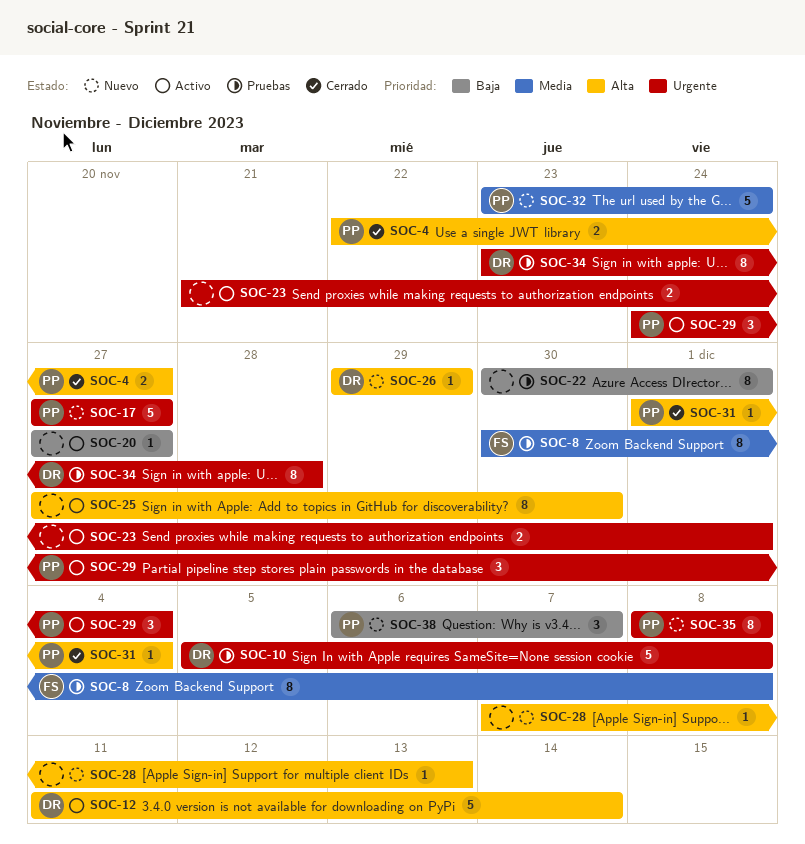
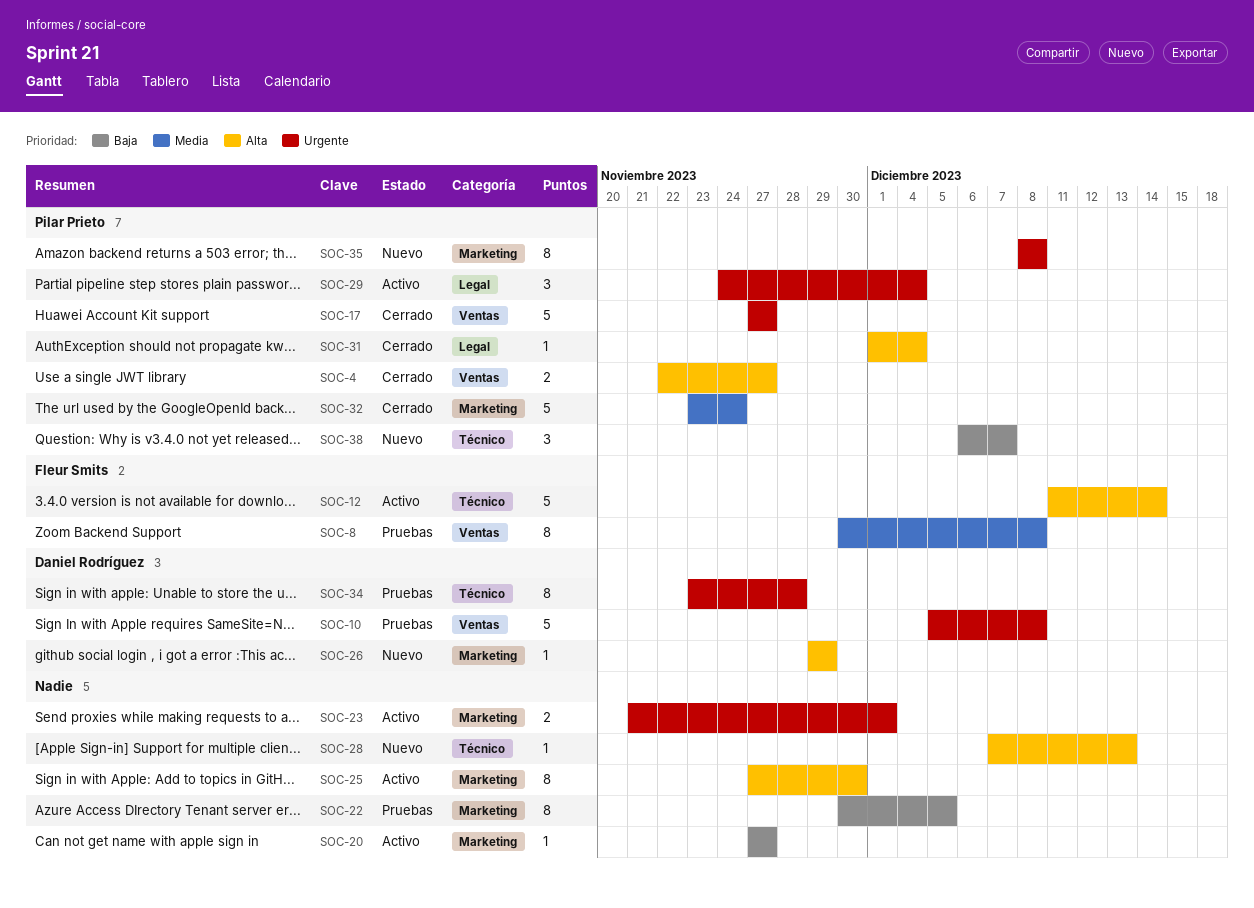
SOC-12, owner: Daniel Rodríguez -> Fleur Smits
SOC-17, status: Nuevo -> Cerrado
SOC-22, due: Dec 1 -> Dec 5
SOC-32, status: Nuevo -> Cerrado

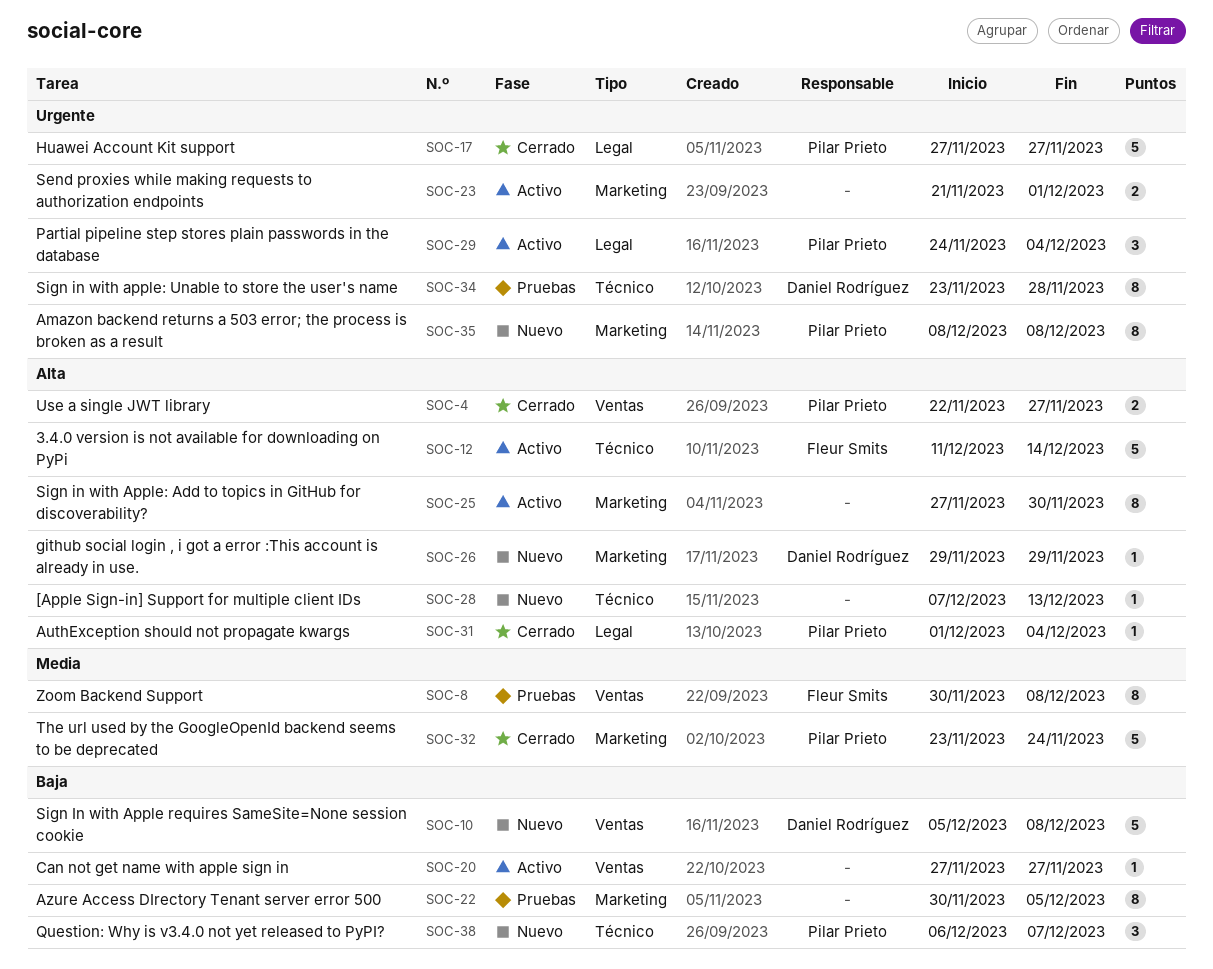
SOC-10, status: Pruebas -> Nuevo
SOC-10, priority: Urgente -> Baja
SOC-17, label: Ventas -> Legal
SOC-20, label: Marketing -> Ventas

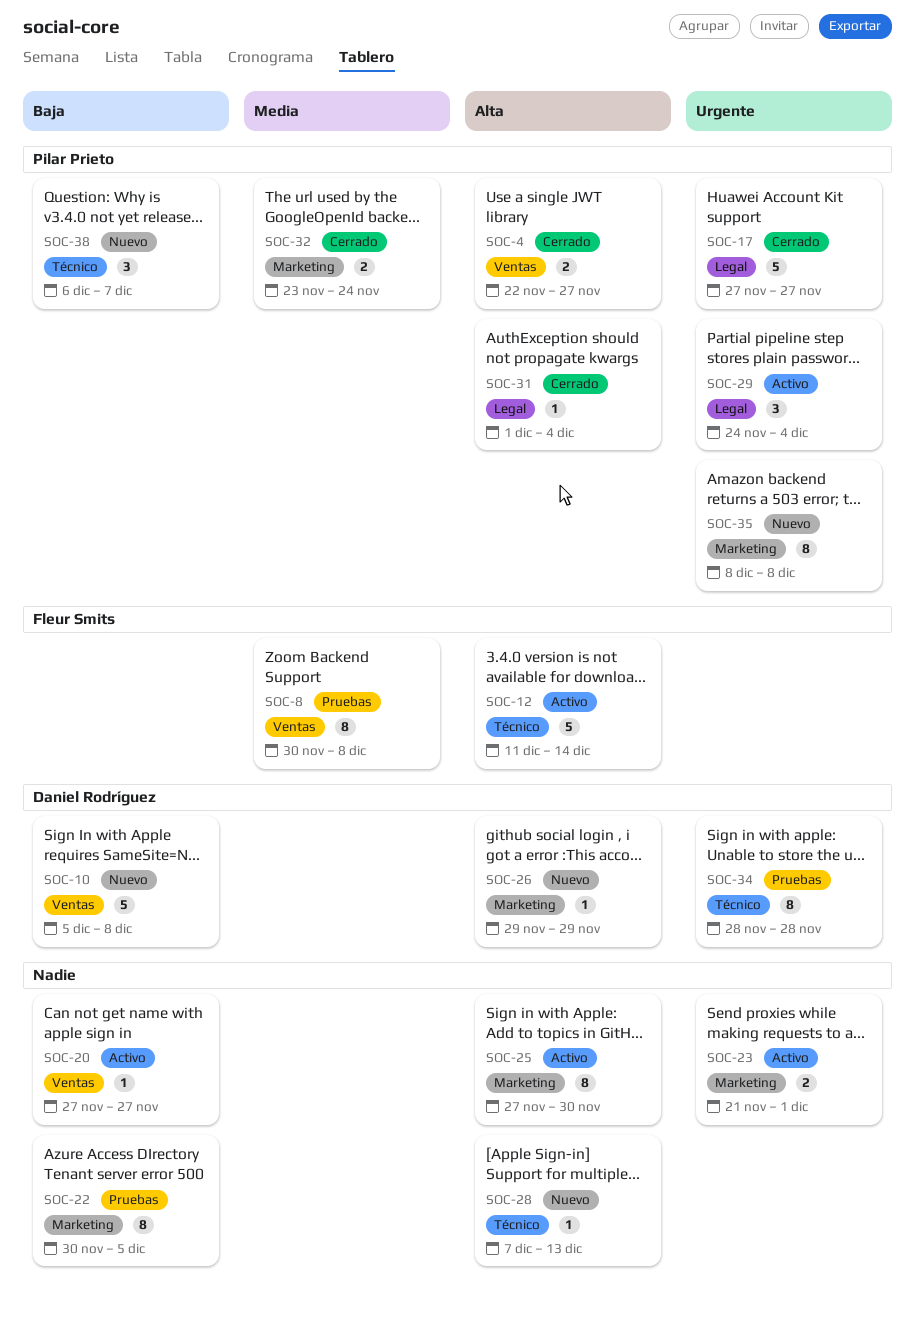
SOC-32, estimate: 5 -> 2
SOC-34, start: Nov 23 -> Nov 28

